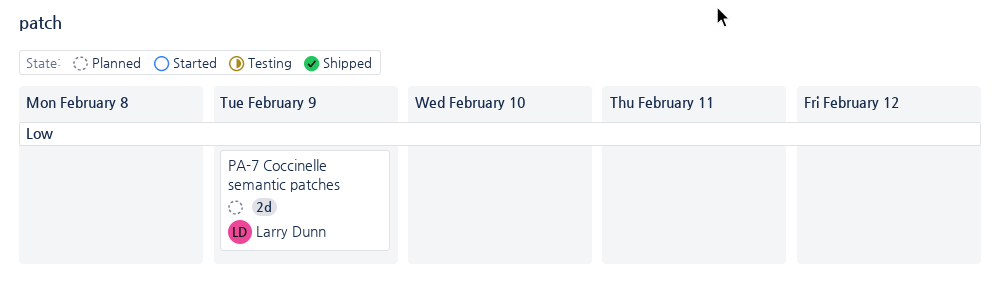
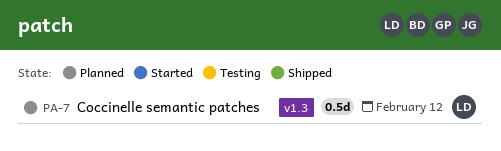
PA-7, estimate: 2d -> 0.5d
PA-7, due: Feb 9 -> Feb 12

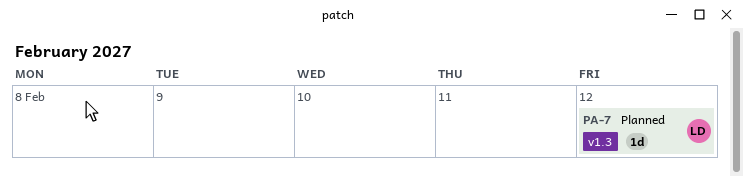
PA-7, estimate: 0.5d -> 1d

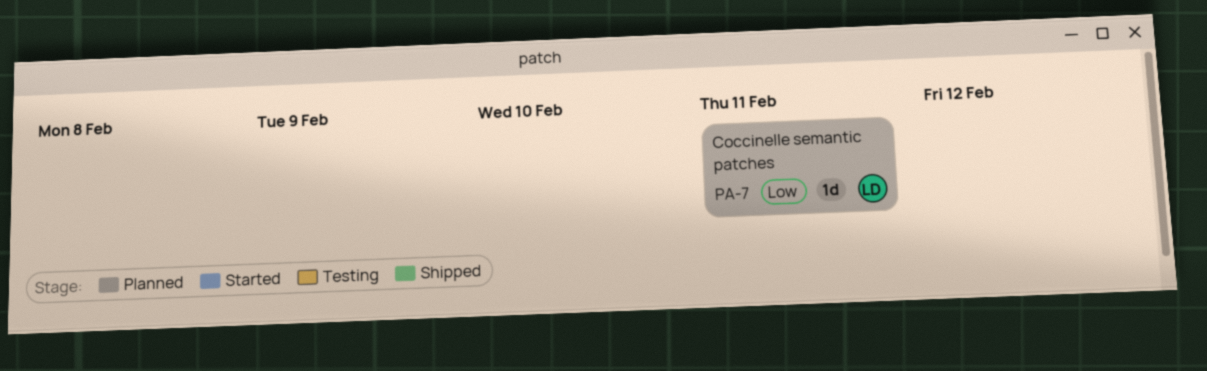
PA-7, due: Feb 12 -> Feb 11

